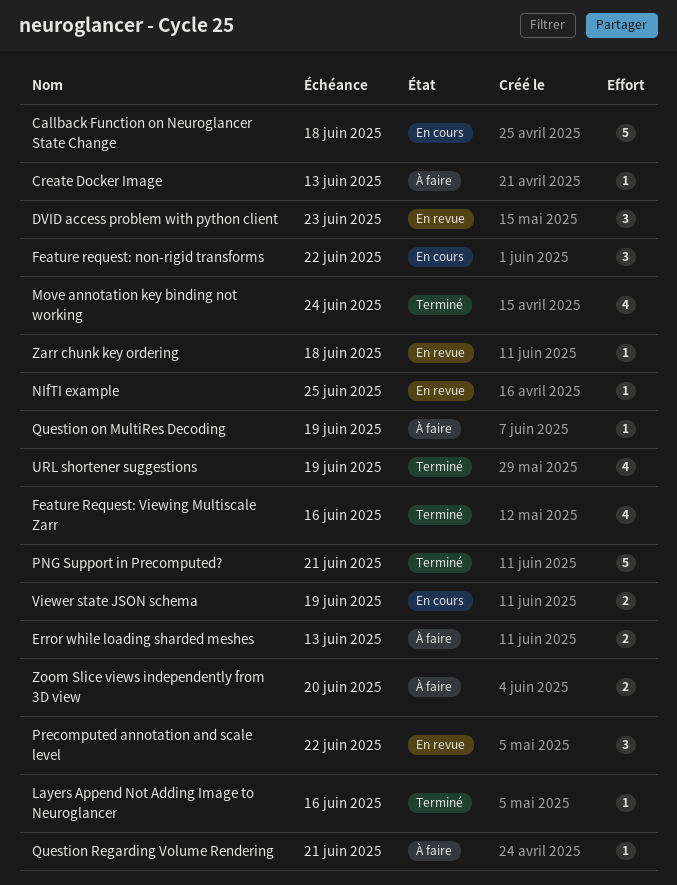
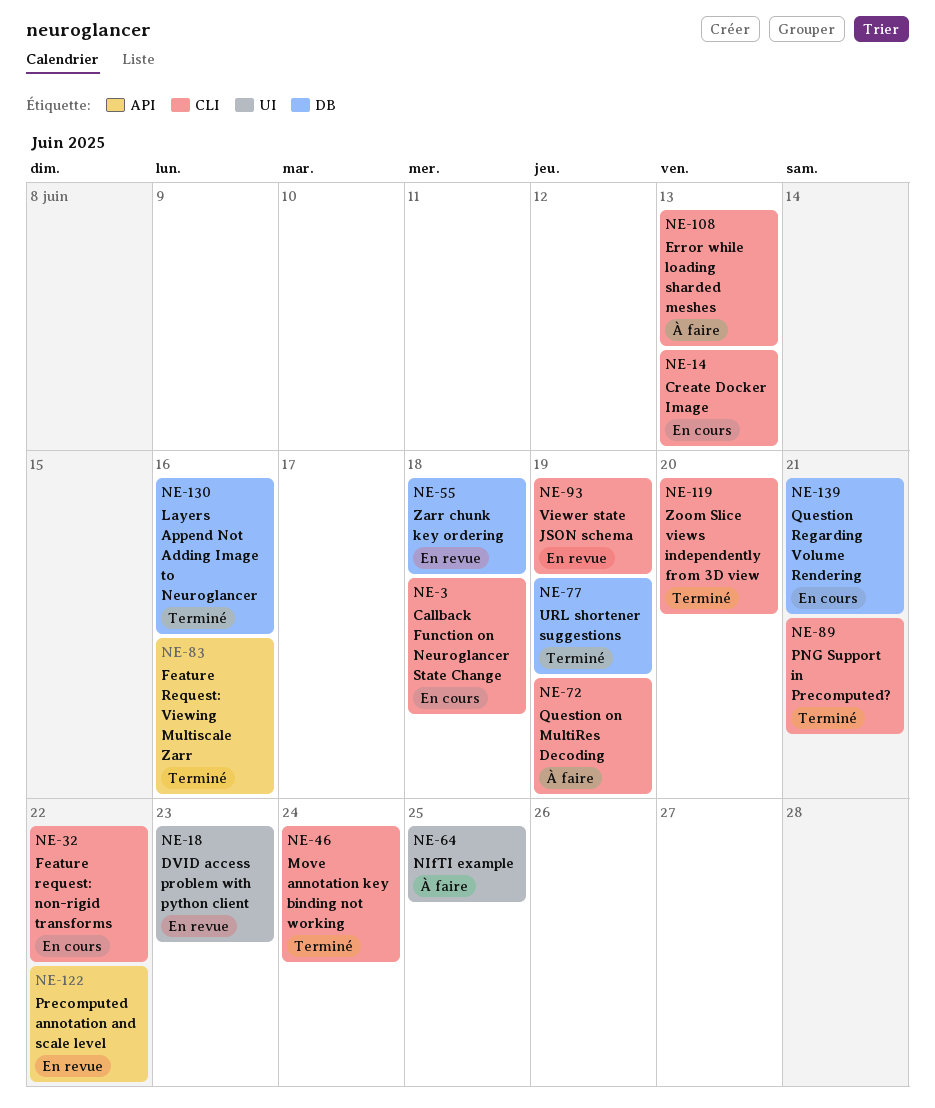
Create Docker Image, status: À faire -> En cours
NIfTI example, status: En revue -> À faire
Question Regarding Volume Rendering, status: À faire -> En cours
Viewer state JSON schema, status: En cours -> En revue
Zoom Slice views independently from 3D view, status: À faire -> Terminé

